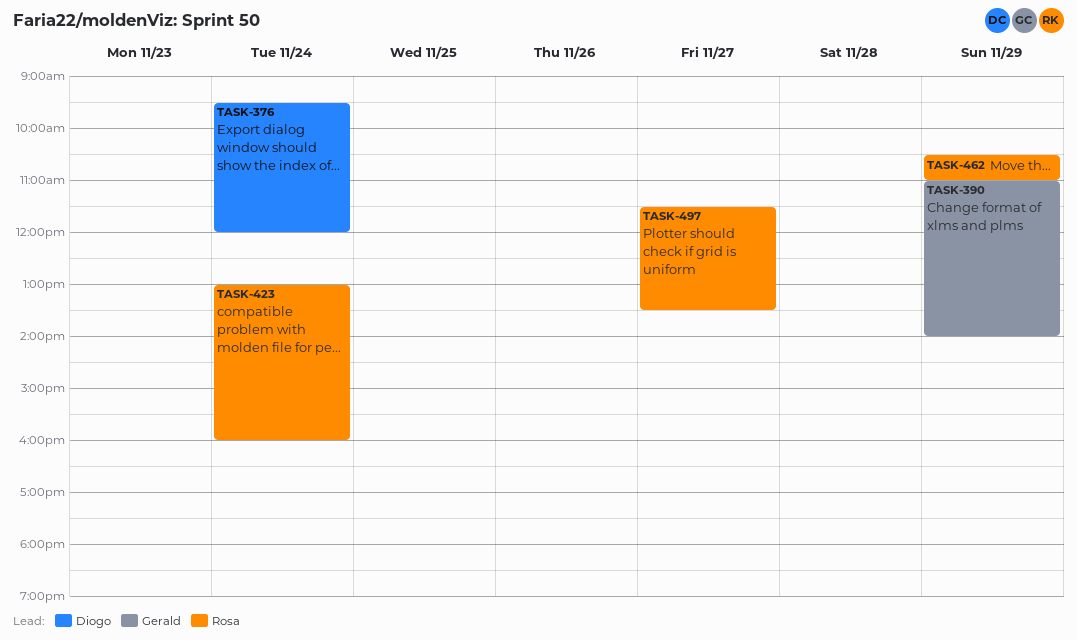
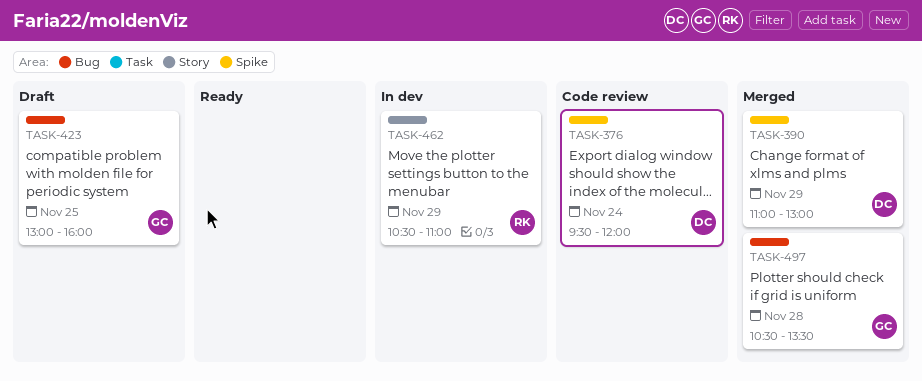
TASK-390, owner: Gerald -> Diogo
TASK-390, ends: 14:00 -> 13:00
TASK-423, owner: Rosa -> Gerald
TASK-423, day: Nov 24 -> Nov 25
TASK-497, owner: Rosa -> Gerald
TASK-497, day: Nov 27 -> Nov 28
TASK-497, begins: 11:30 -> 10:30

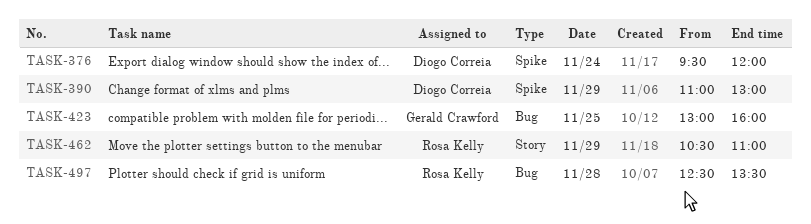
TASK-497, owner: Gerald Crawford -> Rosa Kelly
TASK-497, begins: 10:30 -> 12:30

